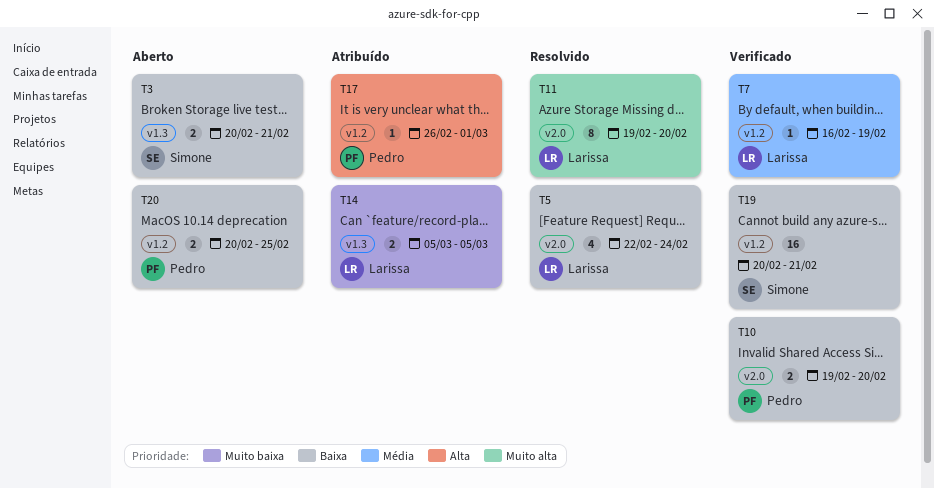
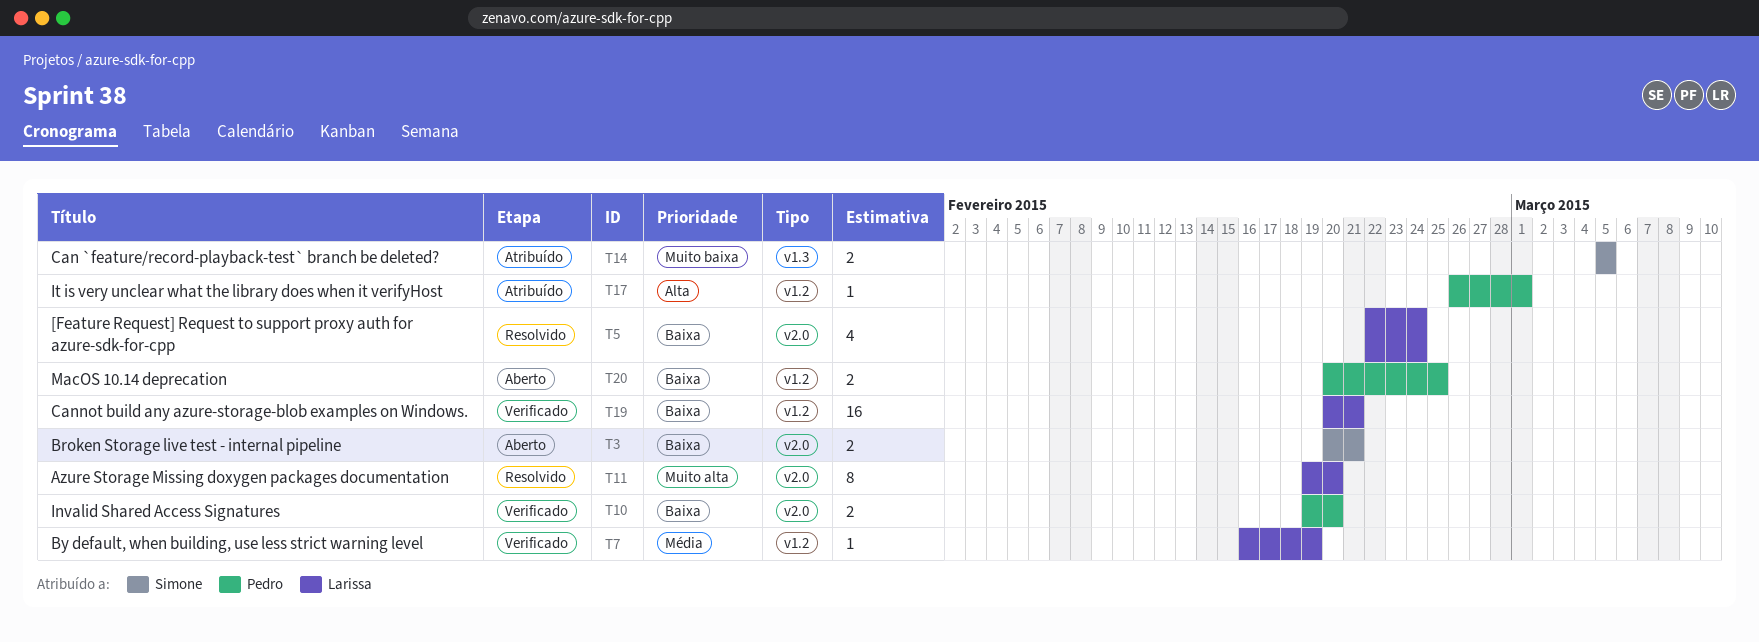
T3, label: v1.3 -> v2.0
T14, owner: Larissa -> Simone
T19, owner: Simone -> Larissa

